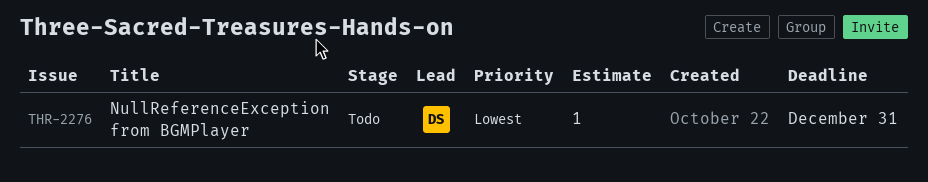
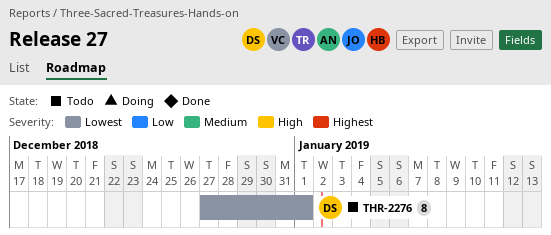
THR-2276, estimate: 1 -> 8
THR-2276, due: Dec 31 -> Jan 1

